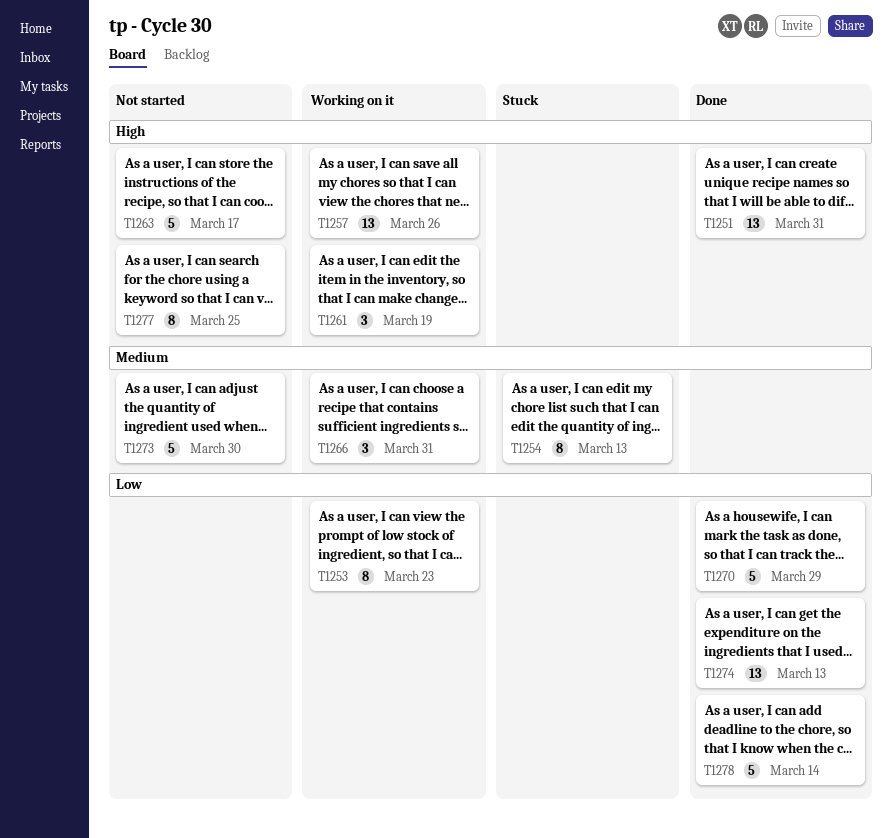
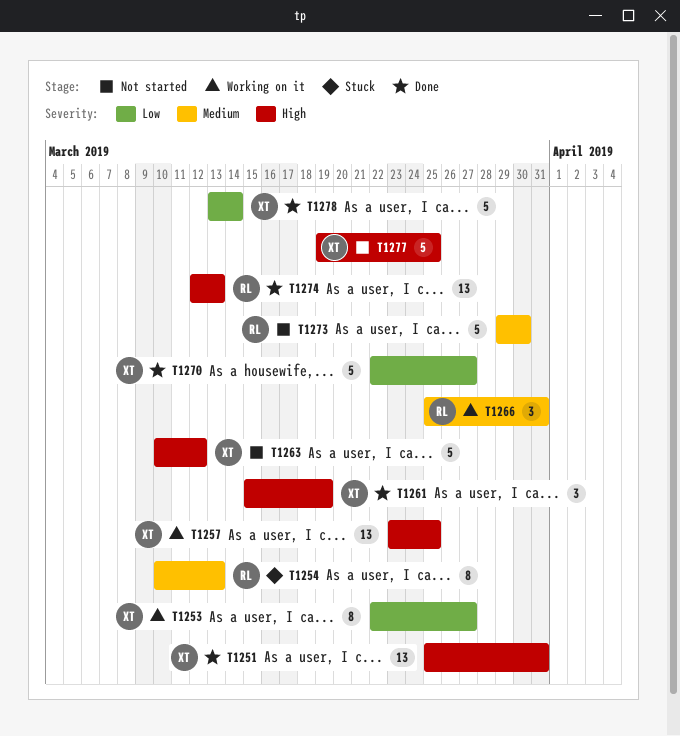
T1253, due: Mar 23 -> Mar 27
T1257, due: Mar 26 -> Mar 25
T1261, status: Working on it -> Done
T1263, due: Mar 17 -> Mar 12
T1270, due: Mar 29 -> Mar 27
T1274, priority: Low -> High
T1277, estimate: 8 -> 5

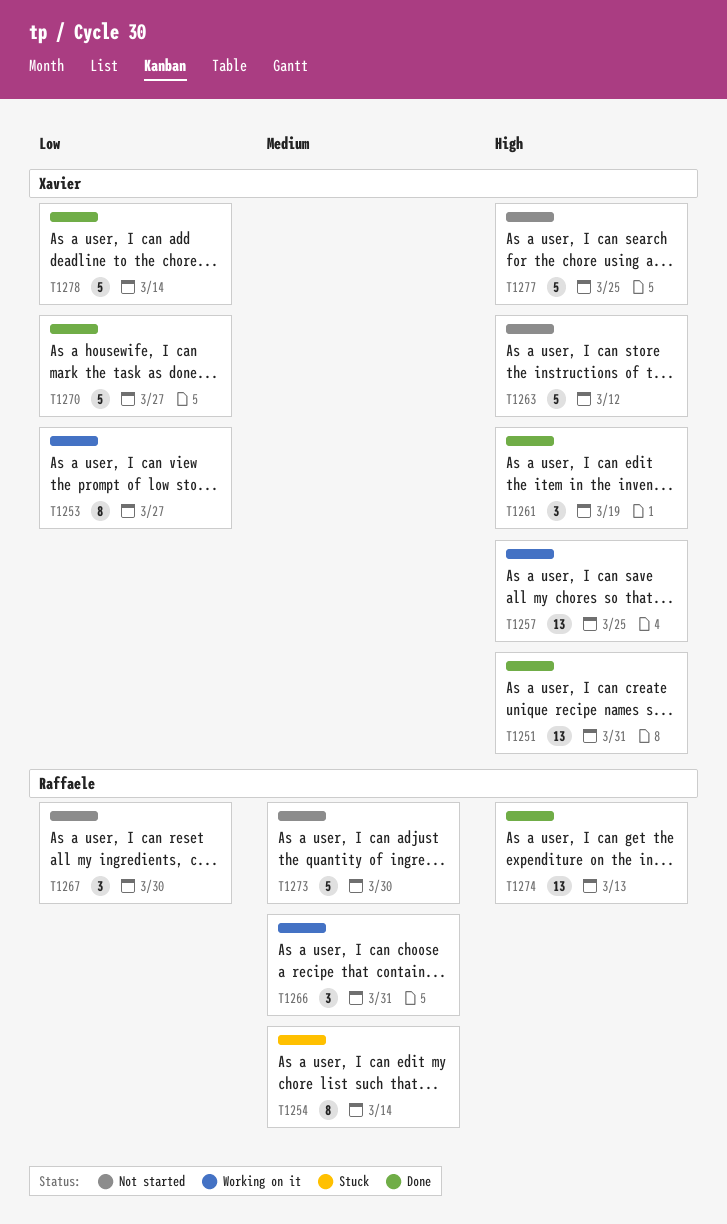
T1254, due: Mar 13 -> Mar 14
T1267: none -> present

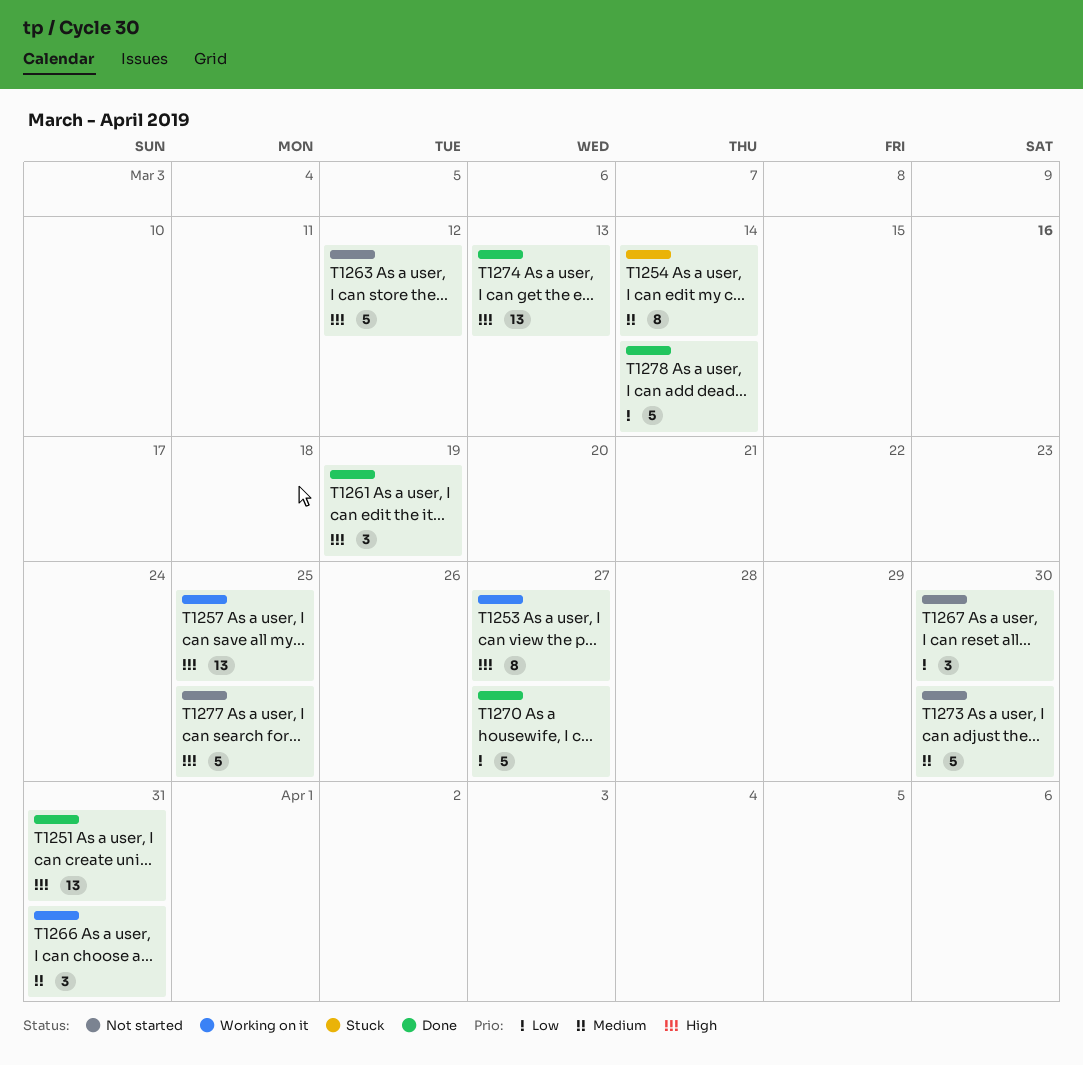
T1253, priority: Low -> High

